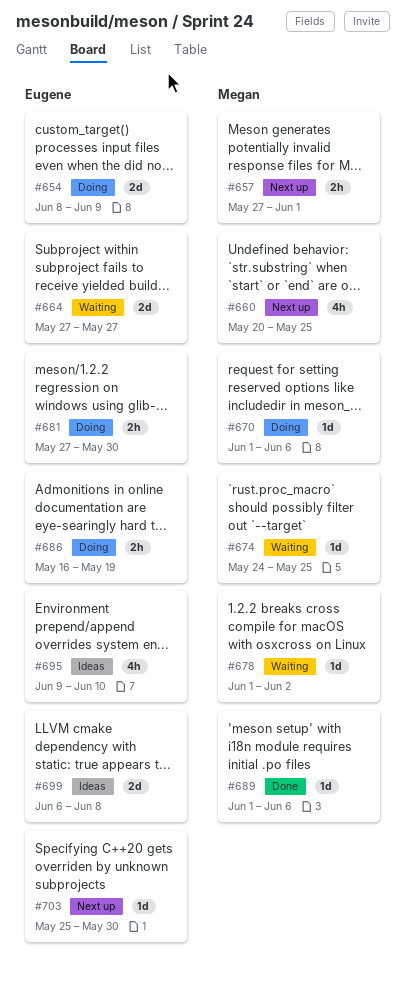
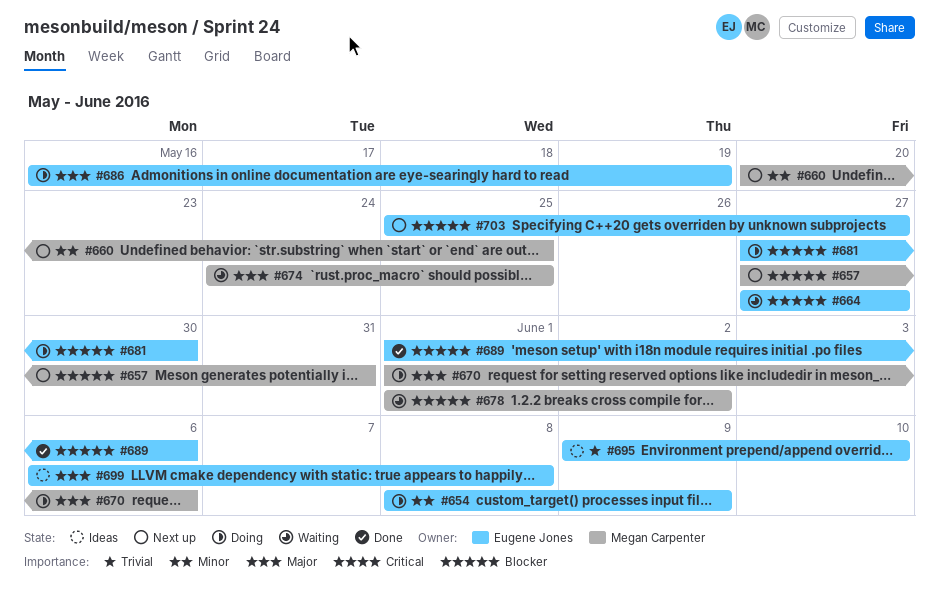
#657, due: Jun 1 -> May 31
#689, owner: Megan Carpenter -> Eugene Jones
#703, due: May 30 -> May 27

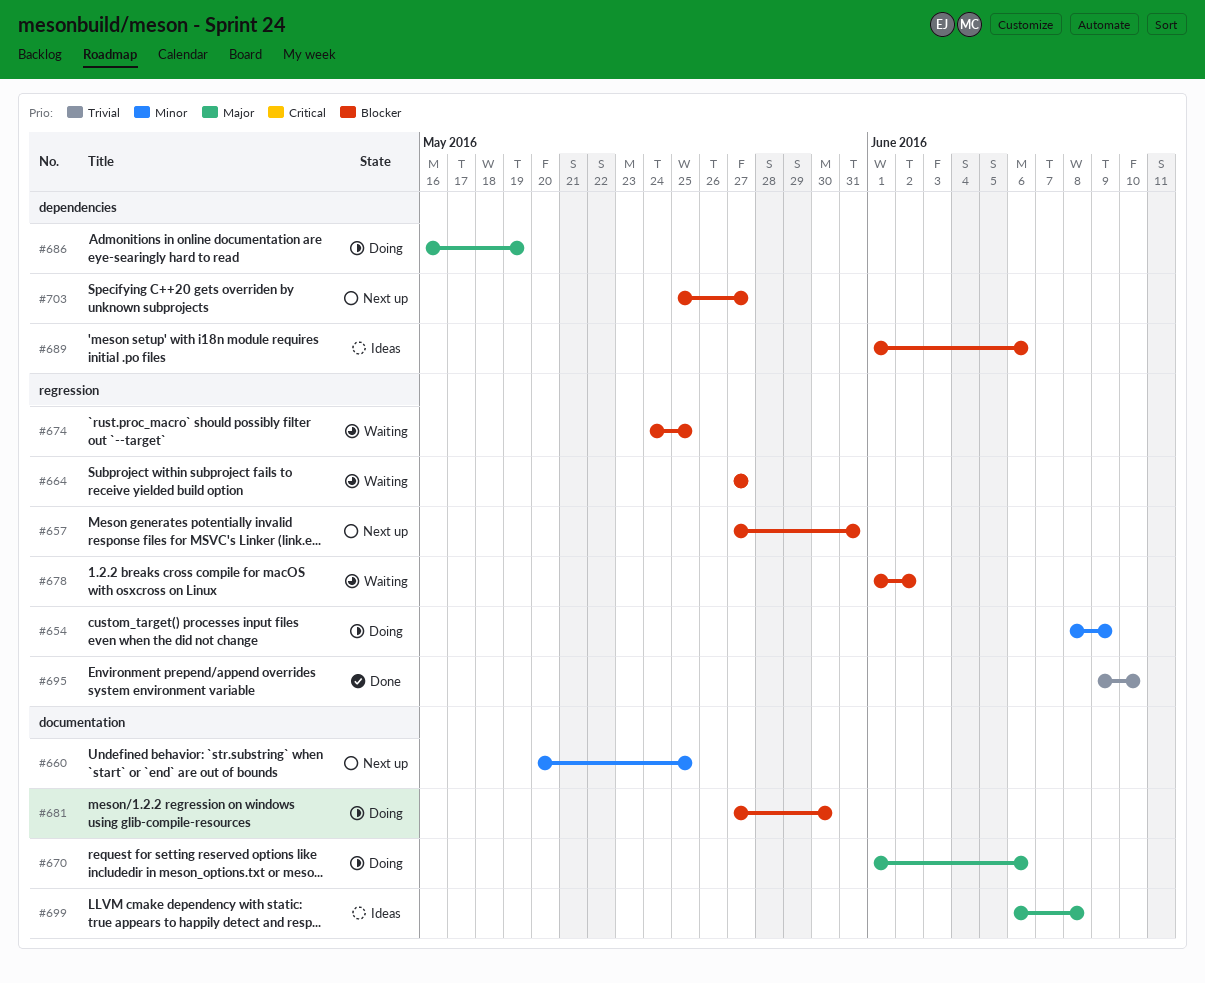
#674, priority: Major -> Blocker
#689, status: Done -> Ideas
#695, status: Ideas -> Done

